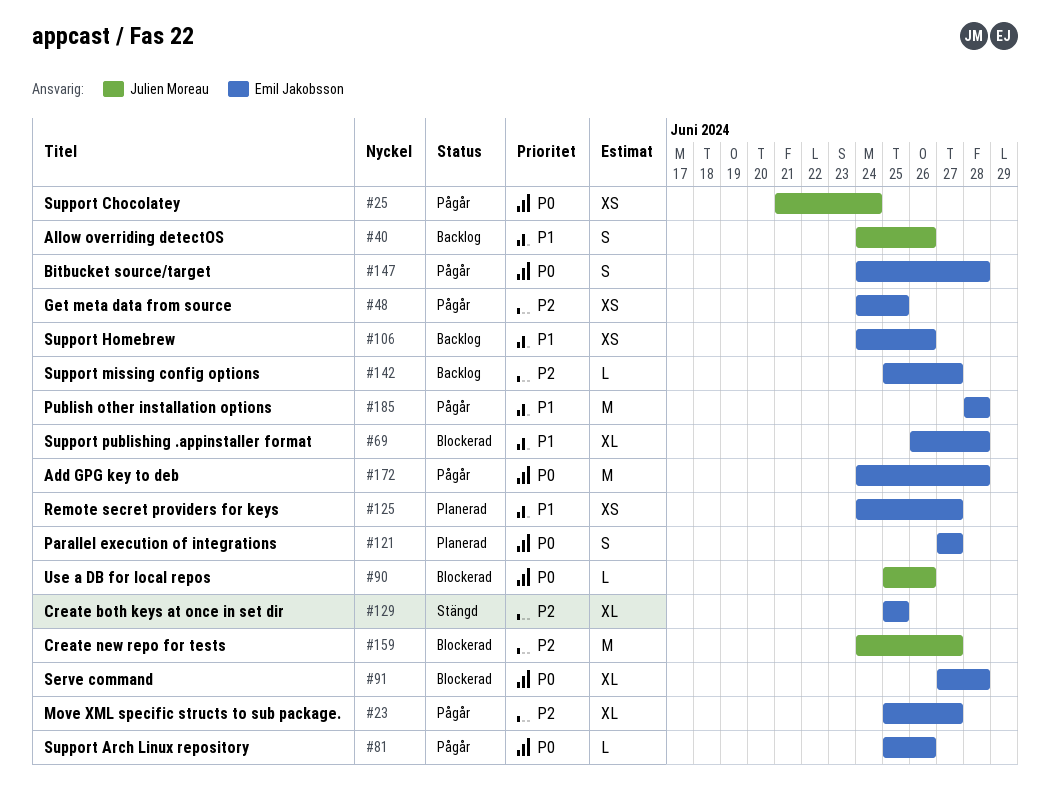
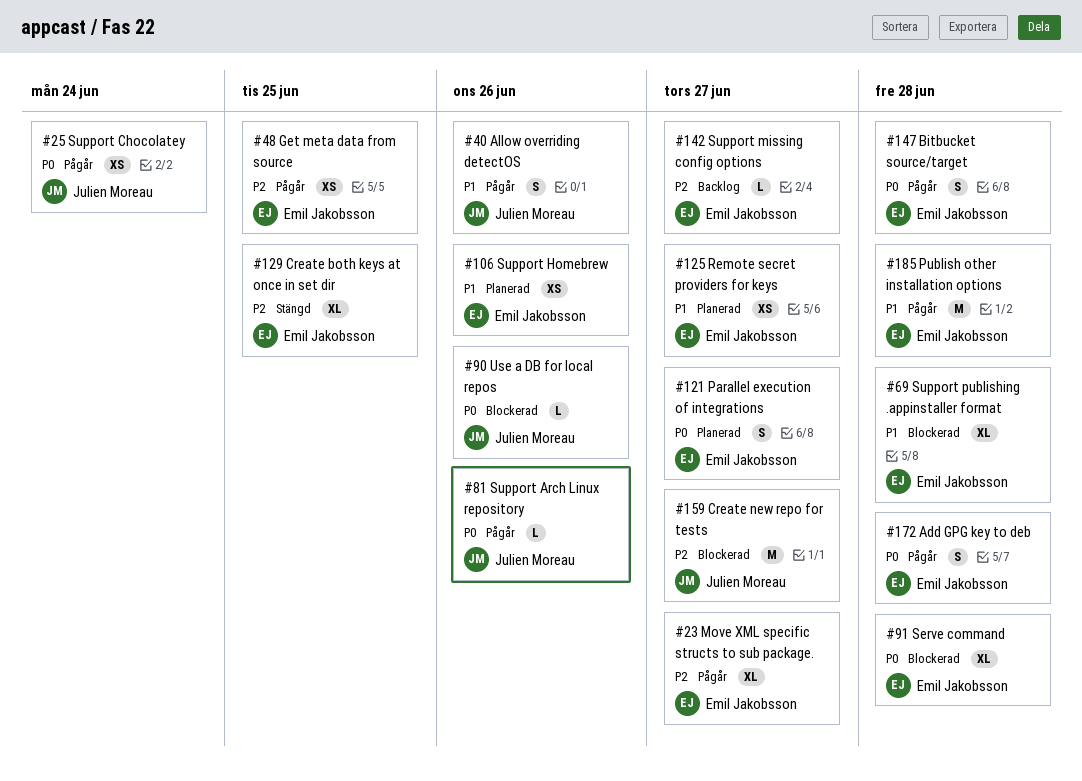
#40, status: Backlog -> Pågår
#81, owner: Emil Jakobsson -> Julien Moreau
#106, status: Backlog -> Planerad
#172, estimate: M -> S

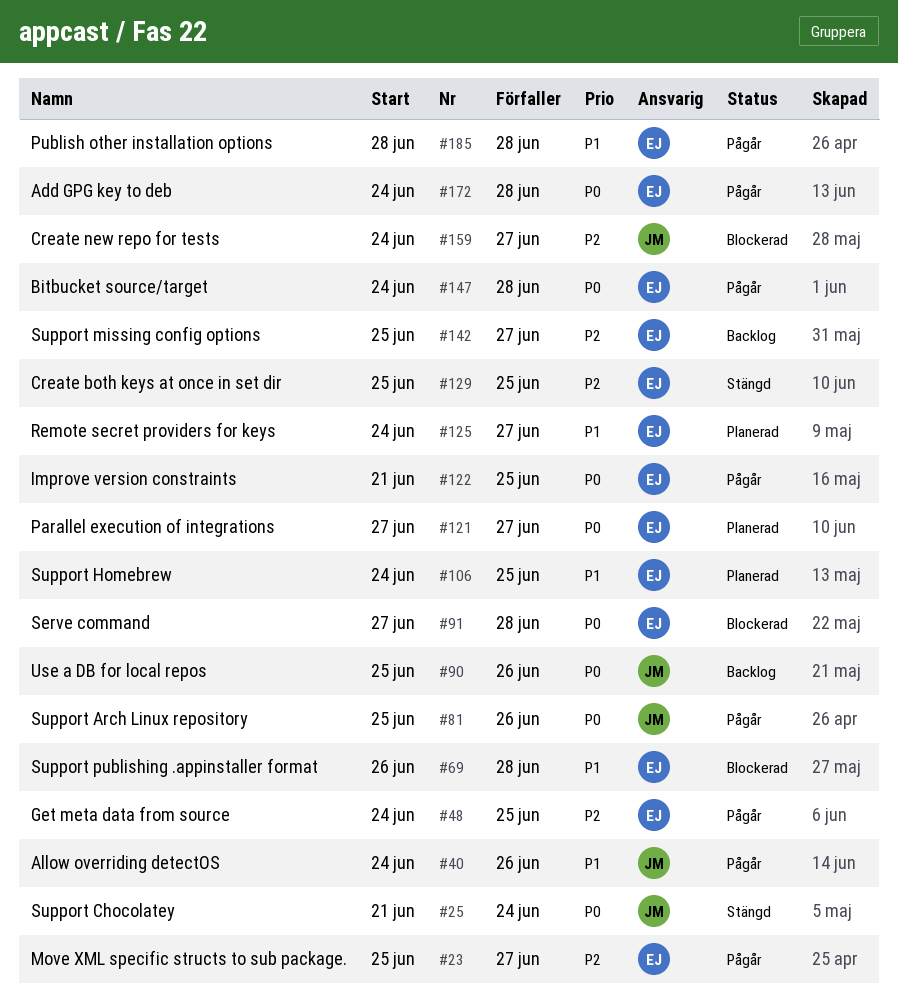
#25, status: Pågår -> Stängd
#90, status: Blockerad -> Backlog
#106, due: Jun 26 -> Jun 25
#122: none -> present

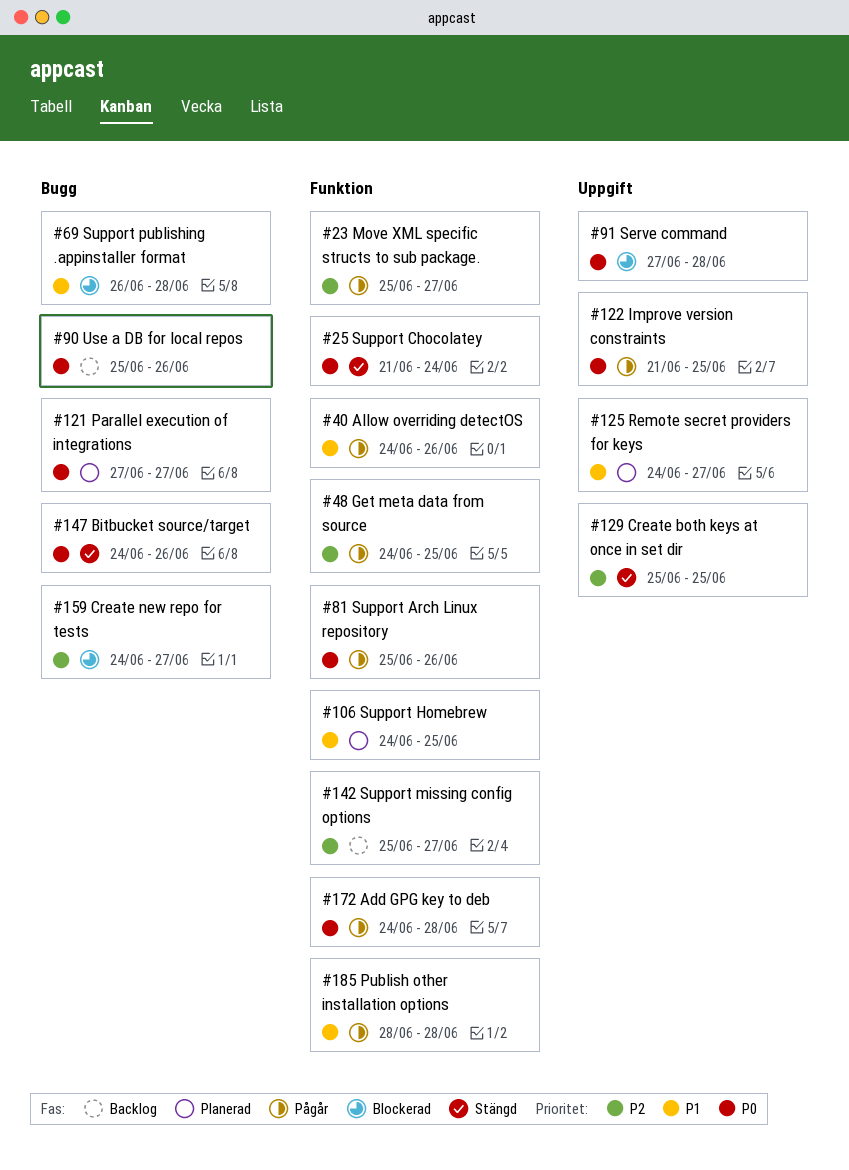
#147, status: Pågår -> Stängd
#147, due: Jun 28 -> Jun 26

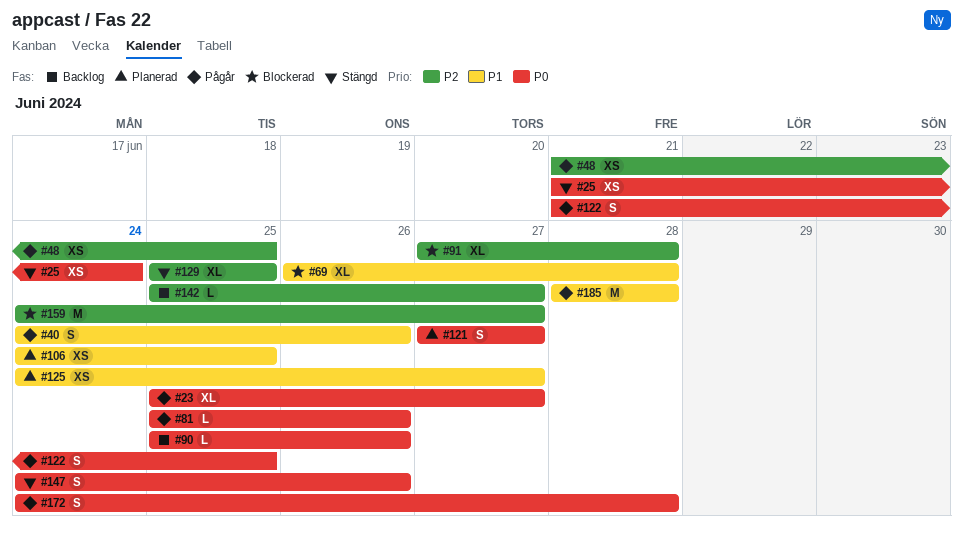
#23, priority: P2 -> P0
#48, start: Jun 24 -> Jun 21
#91, priority: P0 -> P2

